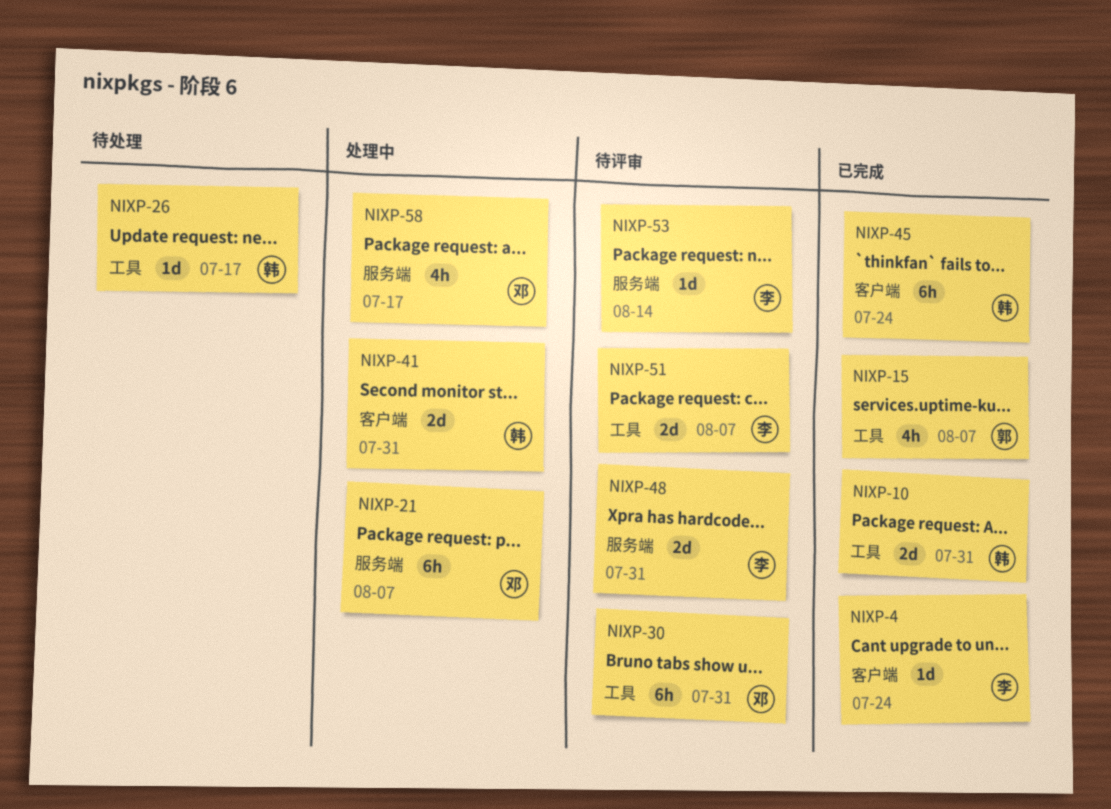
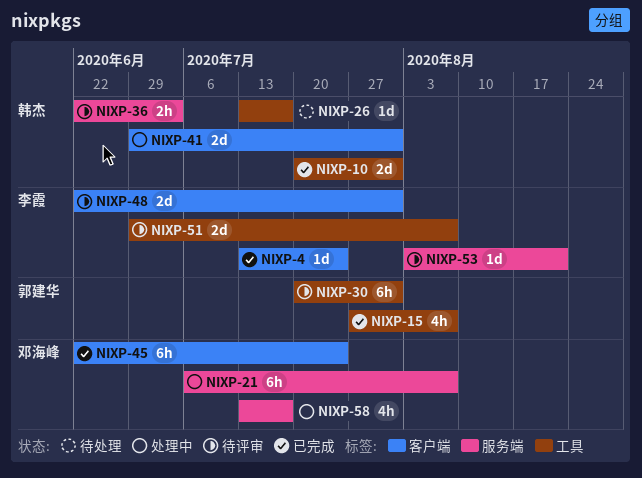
NIXP-30, owner: 邓海峰 -> 郭建华
NIXP-36: none -> present
NIXP-45, owner: 韩杰 -> 邓海峰
NIXP-48, label: 服务端 -> 客户端
NIXP-53, due: Aug 14 -> Aug 21

